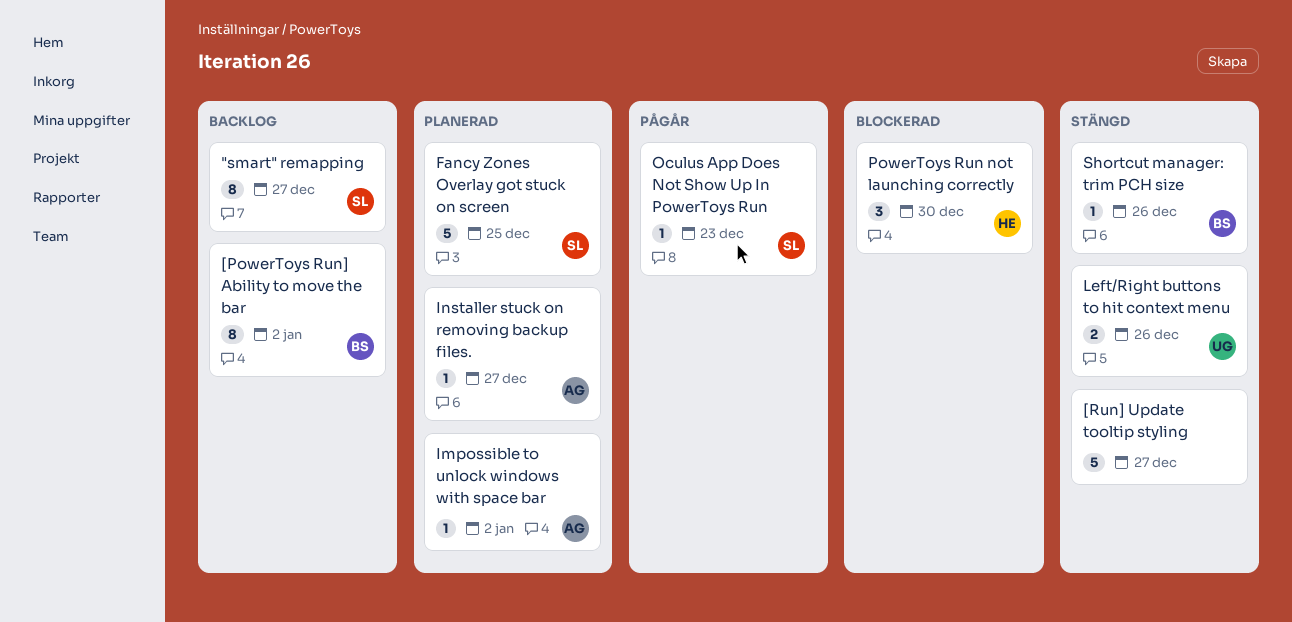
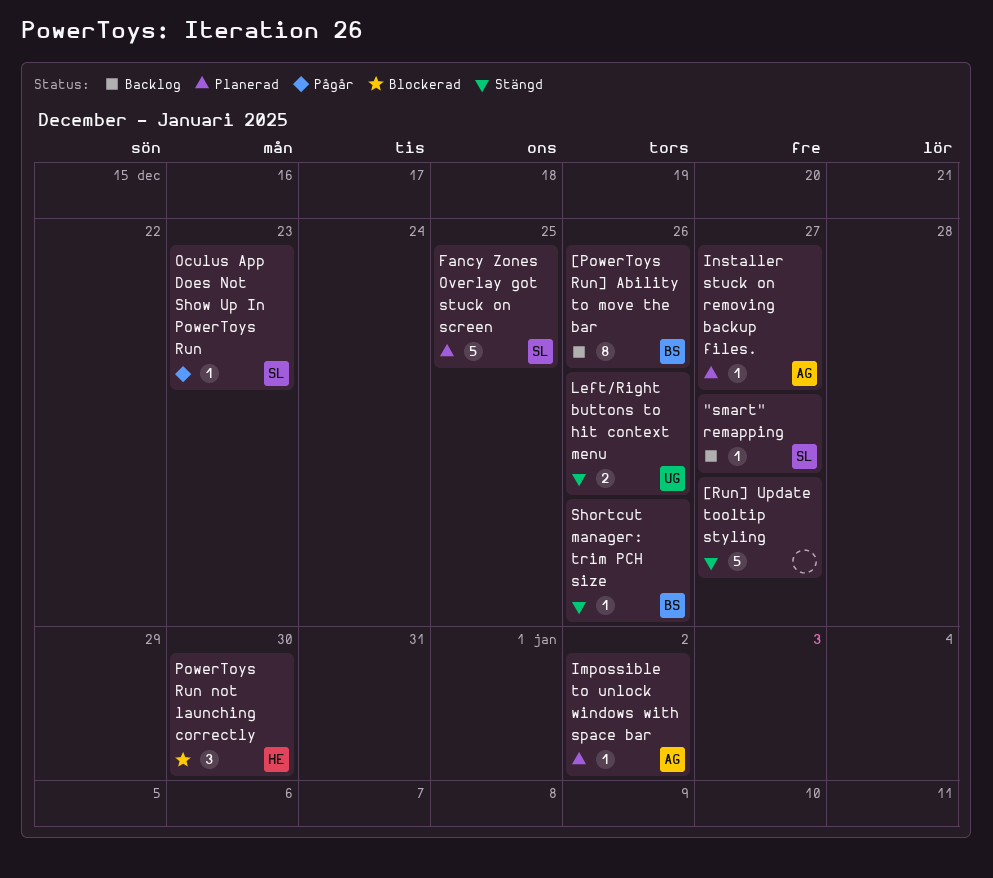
"smart" remapping, estimate: 8 -> 1
[PowerToys Run] Ability to move the bar, due: Jan 2 -> Dec 26

